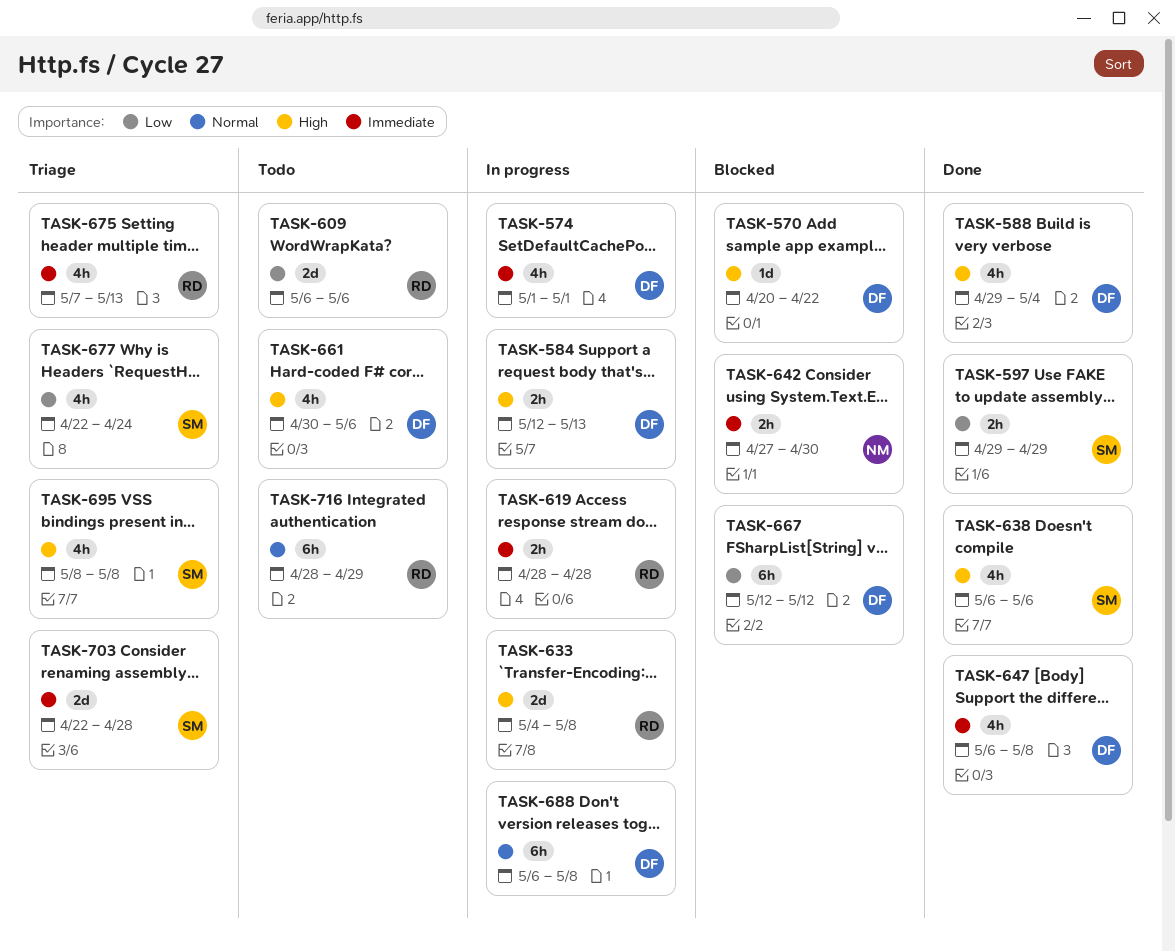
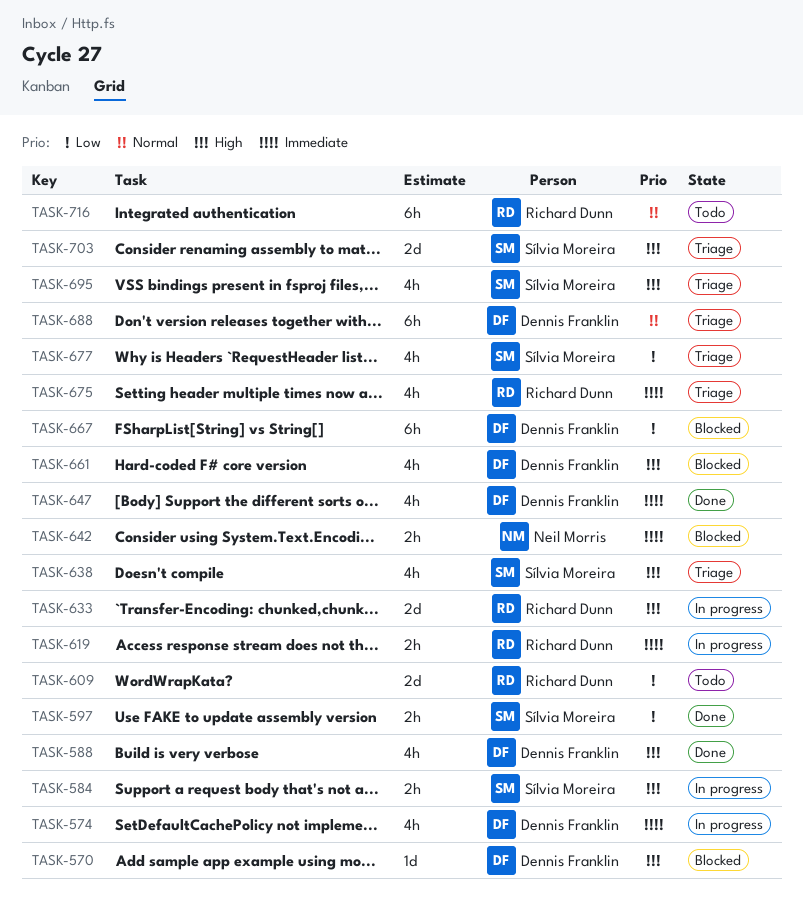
TASK-584, owner: Dennis Franklin -> Sílvia Moreira
TASK-638, status: Done -> Triage
TASK-661, status: Todo -> Blocked
TASK-688, status: In progress -> Triage
TASK-703, priority: Immediate -> High

